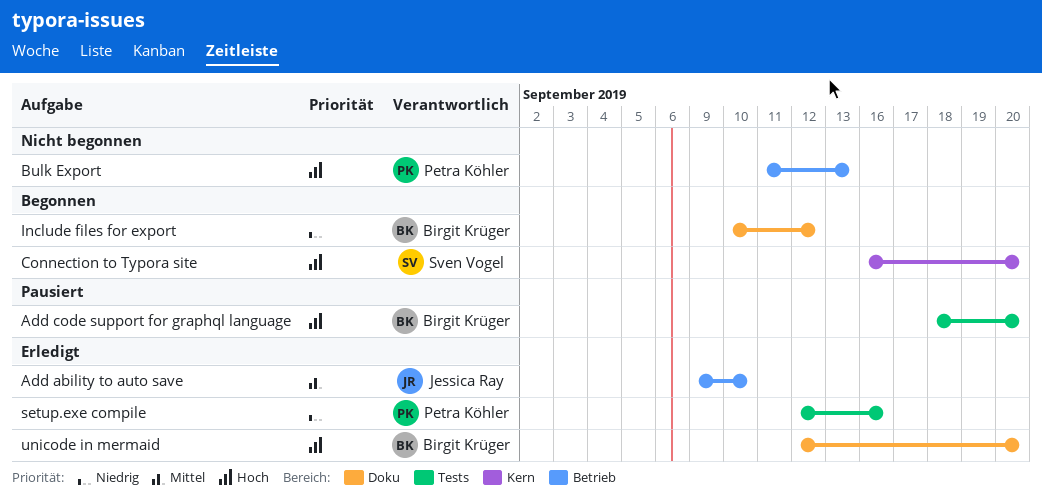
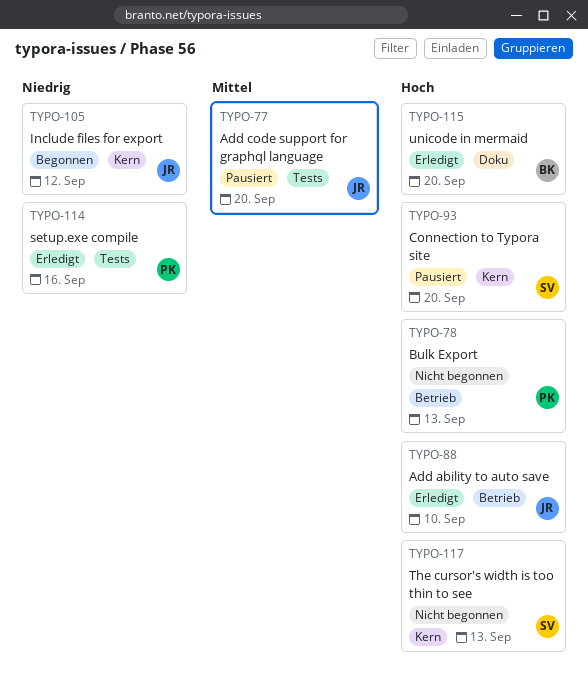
Add ability to auto save, priority: Mittel -> Hoch
Add code support for graphql language, owner: Birgit Krüger -> Jessica Ray
Add code support for graphql language, priority: Hoch -> Mittel
Connection to Typora site, status: Begonnen -> Pausiert
Include files for export, owner: Birgit Krüger -> Jessica Ray
Include files for export, label: Doku -> Kern
The cursor's width is too thin to see: none -> present

